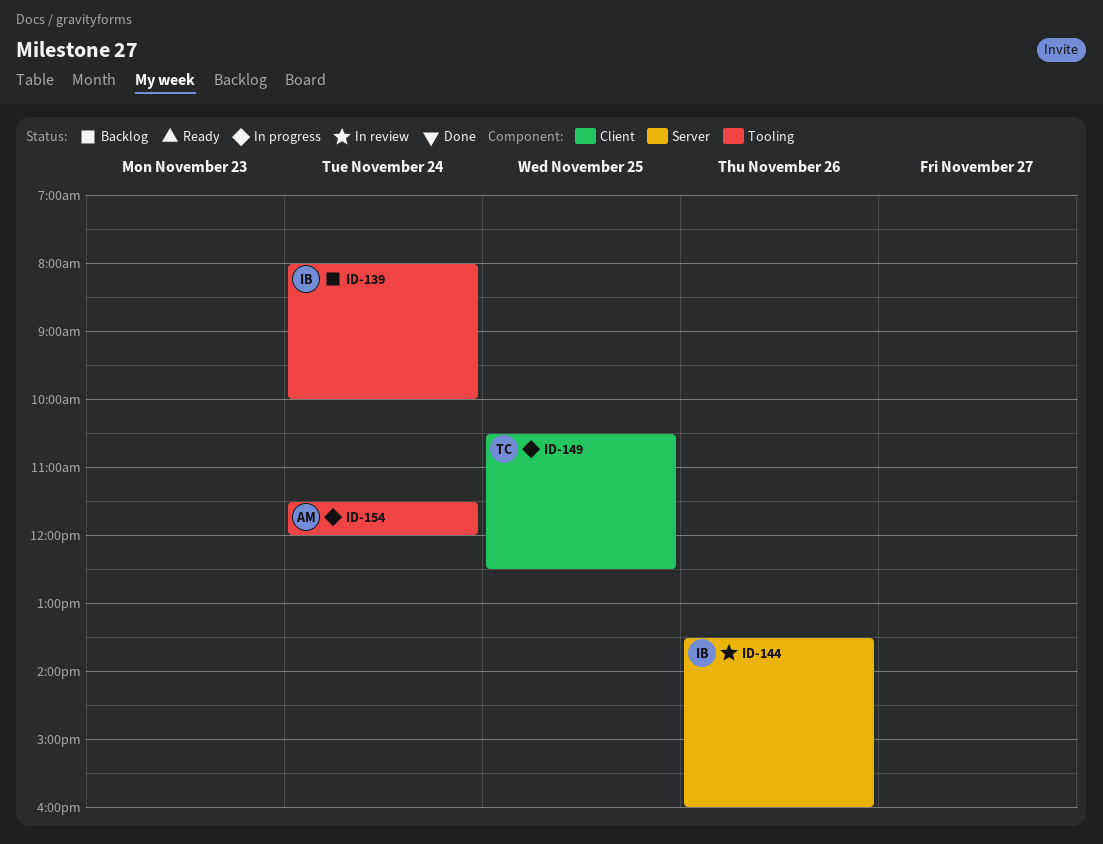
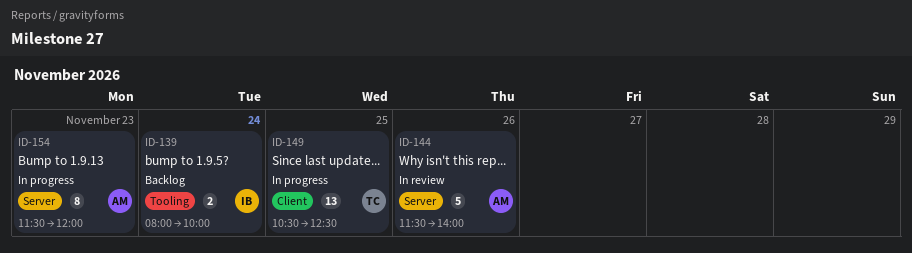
ID-144, owner: IB -> AM
ID-144, begins: 13:30 -> 11:30
ID-144, ends: 16:00 -> 14:00
ID-154, label: Tooling -> Server
ID-154, day: Nov 24 -> Nov 23

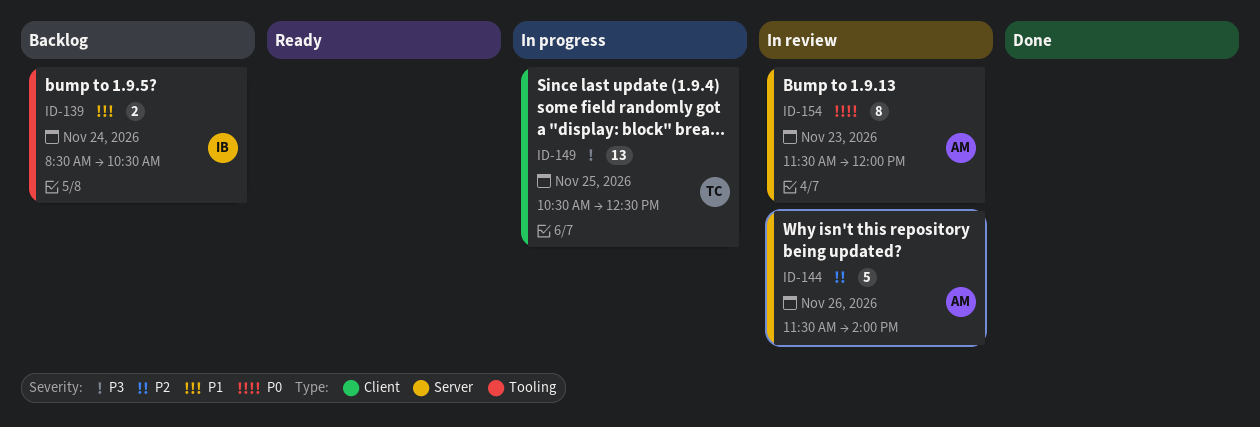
ID-139, begins: 08:00 -> 08:30
ID-139, ends: 10:00 -> 10:30
ID-154, status: In progress -> In review

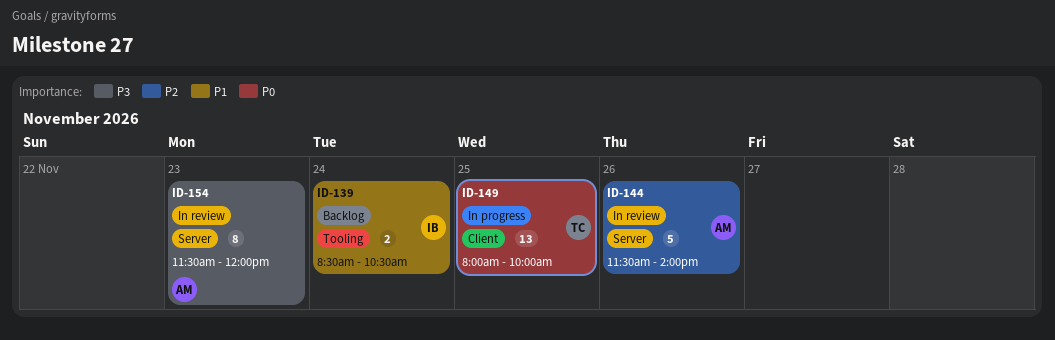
ID-149, priority: P3 -> P0
ID-149, begins: 10:30 -> 08:00
ID-149, ends: 12:30 -> 10:00
ID-154, priority: P0 -> P3

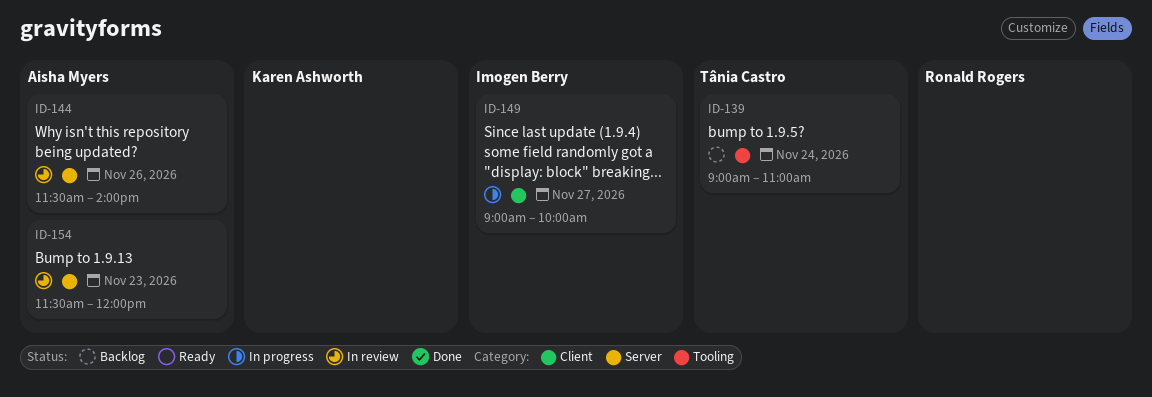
ID-139, owner: Imogen Berry -> Tânia Castro
ID-139, begins: 08:30 -> 09:00
ID-139, ends: 10:30 -> 11:00
ID-149, owner: Tânia Castro -> Imogen Berry
ID-149, day: Nov 25 -> Nov 27
ID-149, begins: 08:00 -> 09:00

